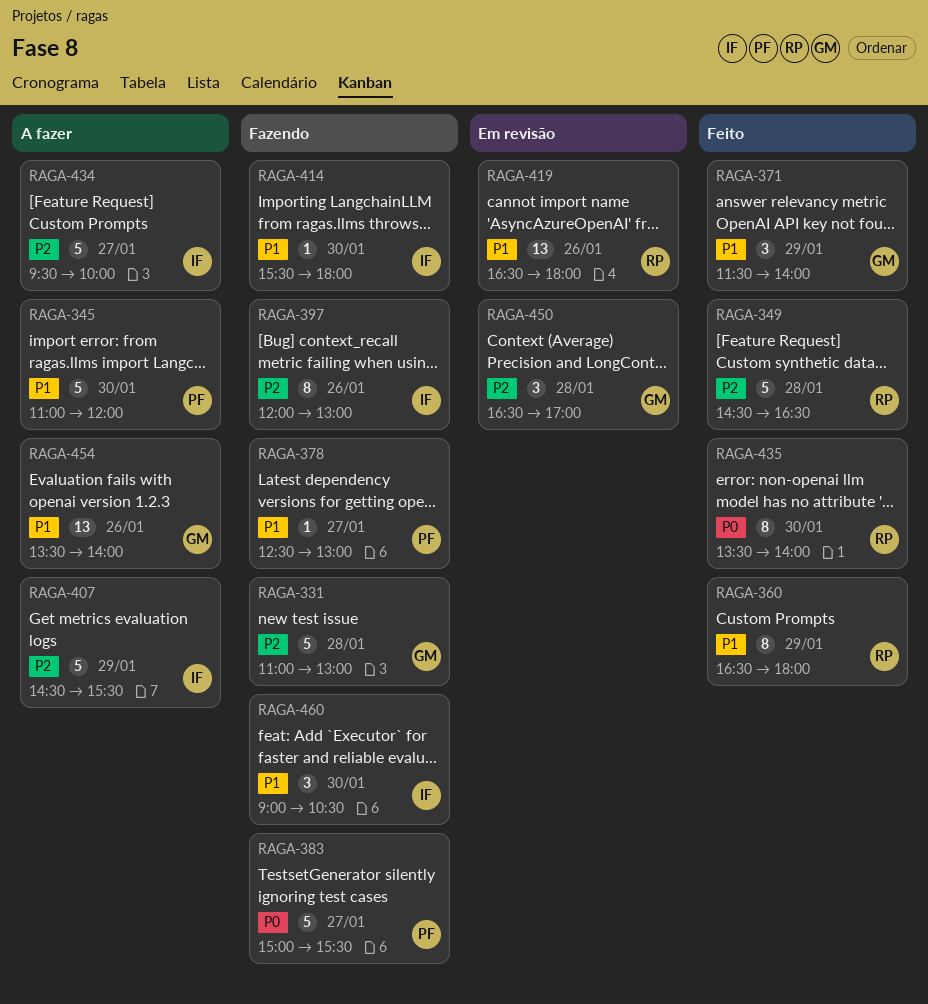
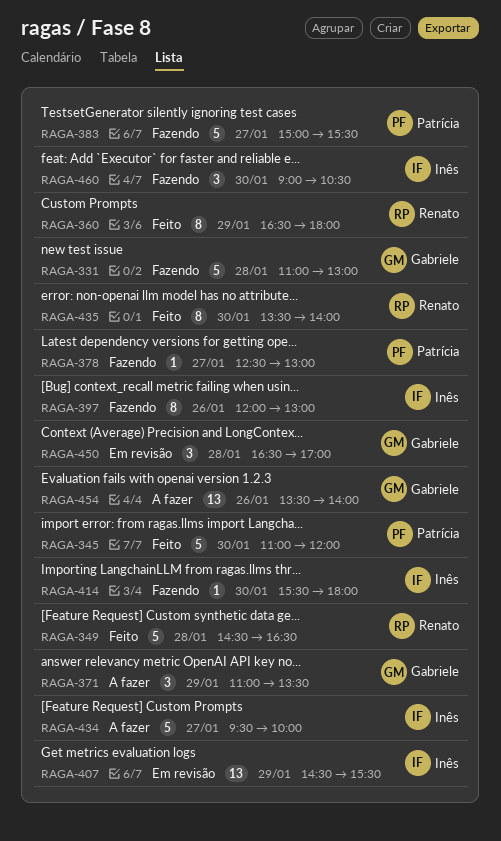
RAGA-345, status: A fazer -> Feito
RAGA-371, status: Feito -> A fazer
RAGA-371, begins: 11:30 -> 11:00
RAGA-371, ends: 14:00 -> 13:30
RAGA-407, status: A fazer -> Em revisão
RAGA-407, estimate: 5 -> 13
RAGA-419: present -> none

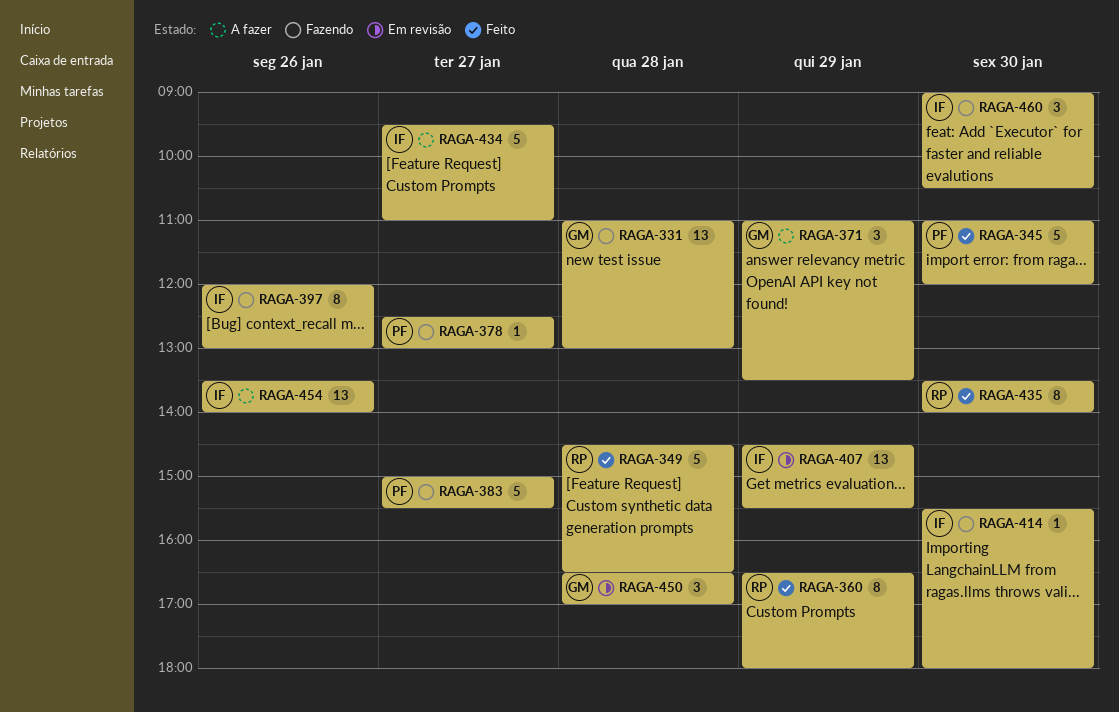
RAGA-331, estimate: 5 -> 13
RAGA-434, ends: 10:00 -> 11:00
RAGA-454, owner: Gabriele -> Inês

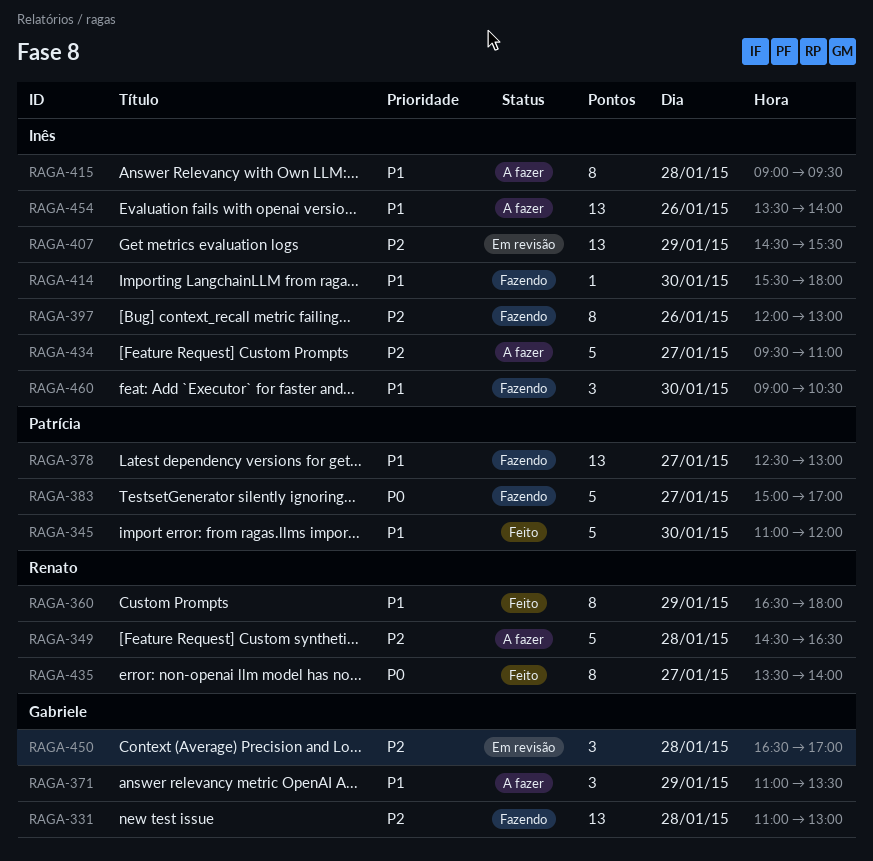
RAGA-349, status: Feito -> A fazer
RAGA-378, estimate: 1 -> 13
RAGA-383, ends: 15:30 -> 17:00
RAGA-415: none -> present
RAGA-435, day: Jan 30 -> Jan 27

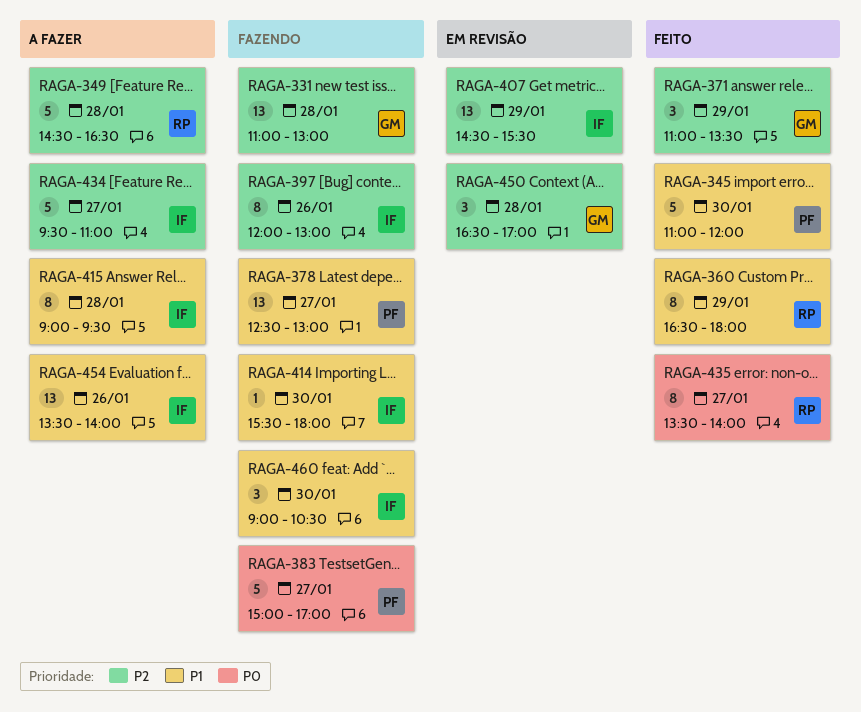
RAGA-371, status: A fazer -> Feito
RAGA-371, priority: P1 -> P2

